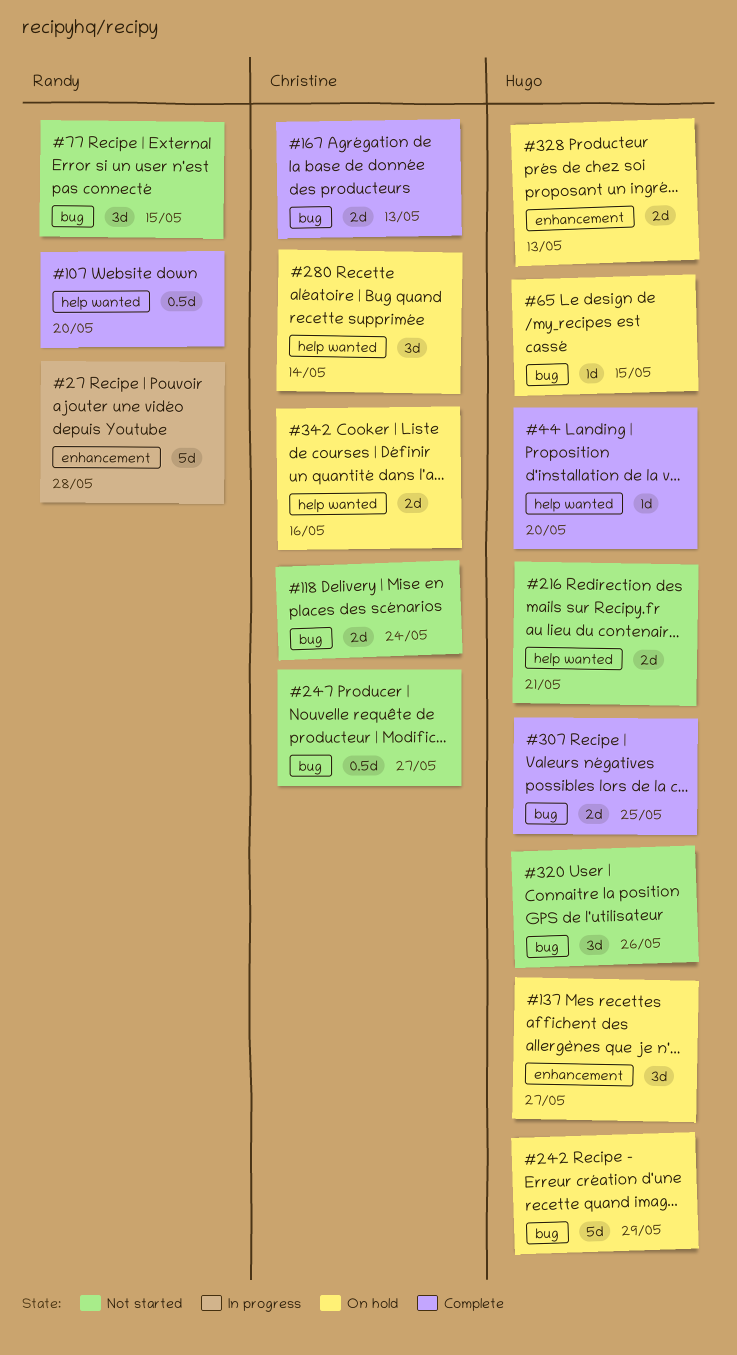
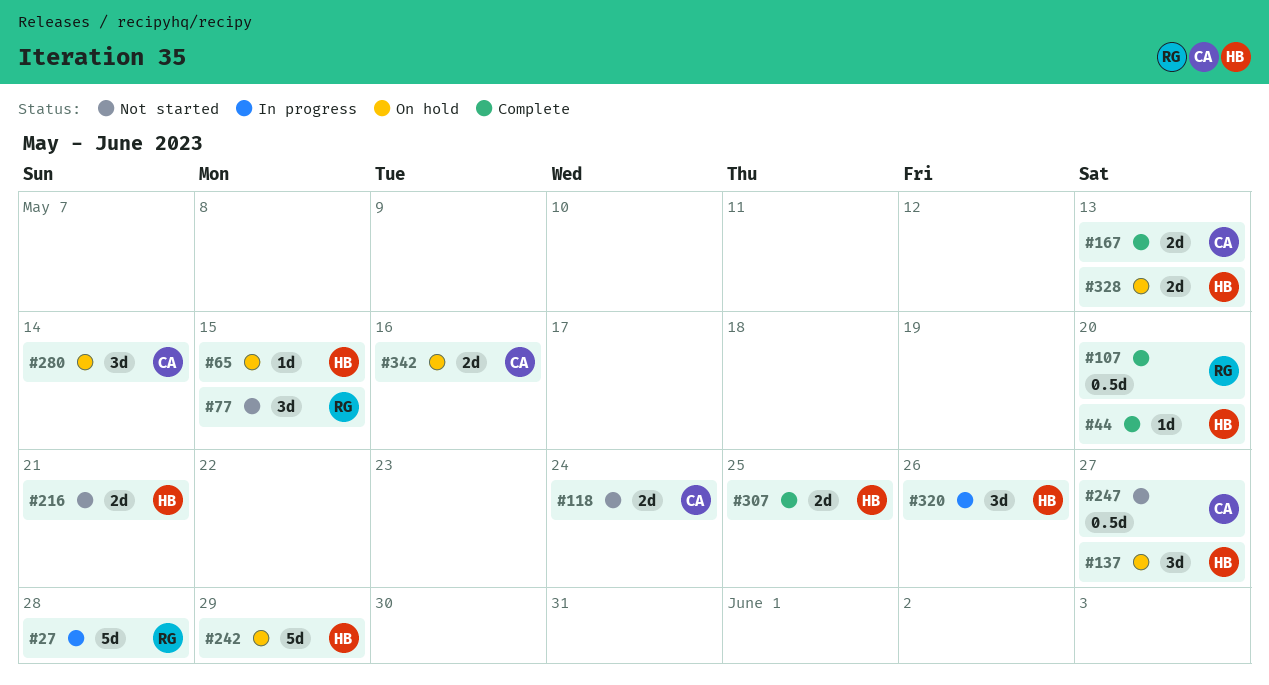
#320, status: Not started -> In progress

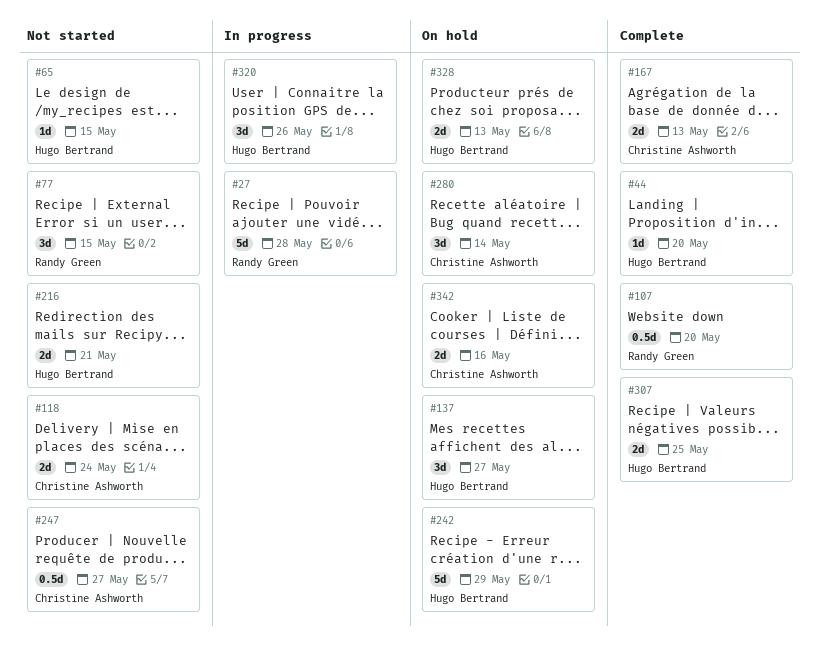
#65, status: On hold -> Not started

